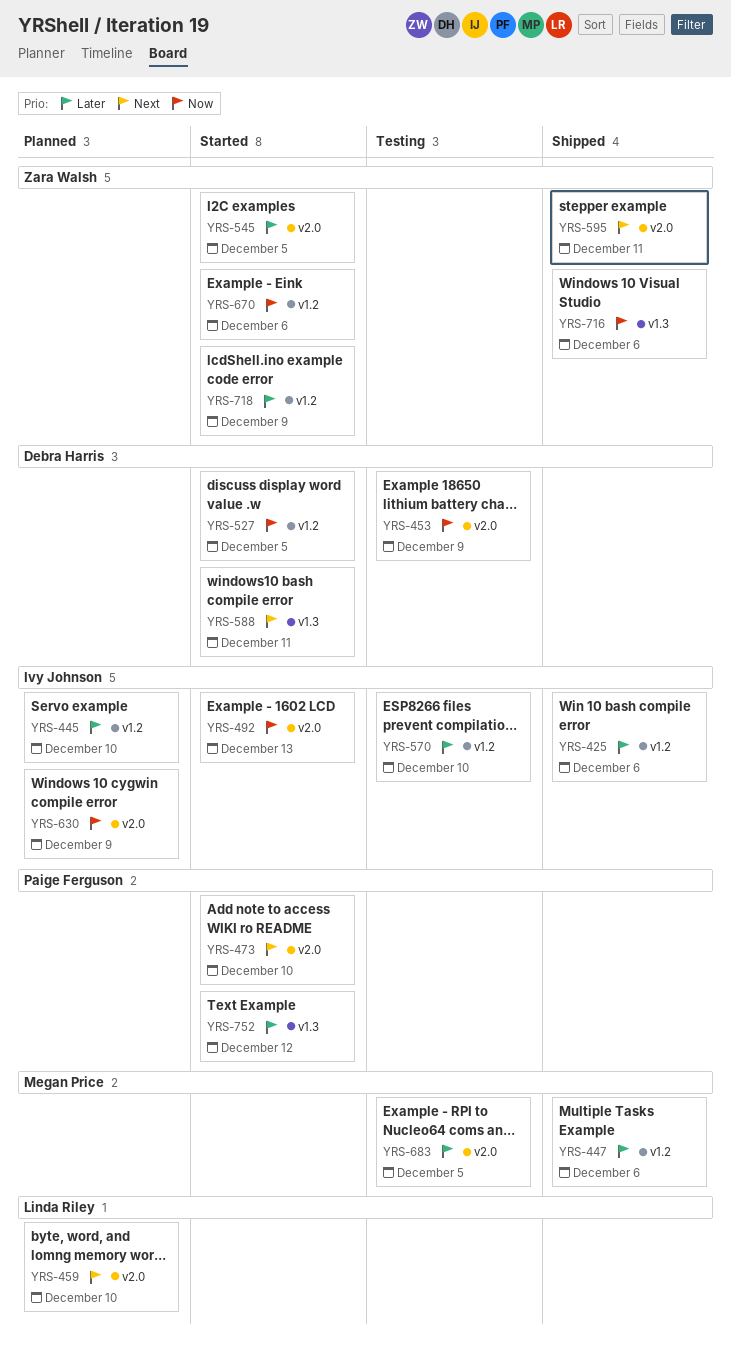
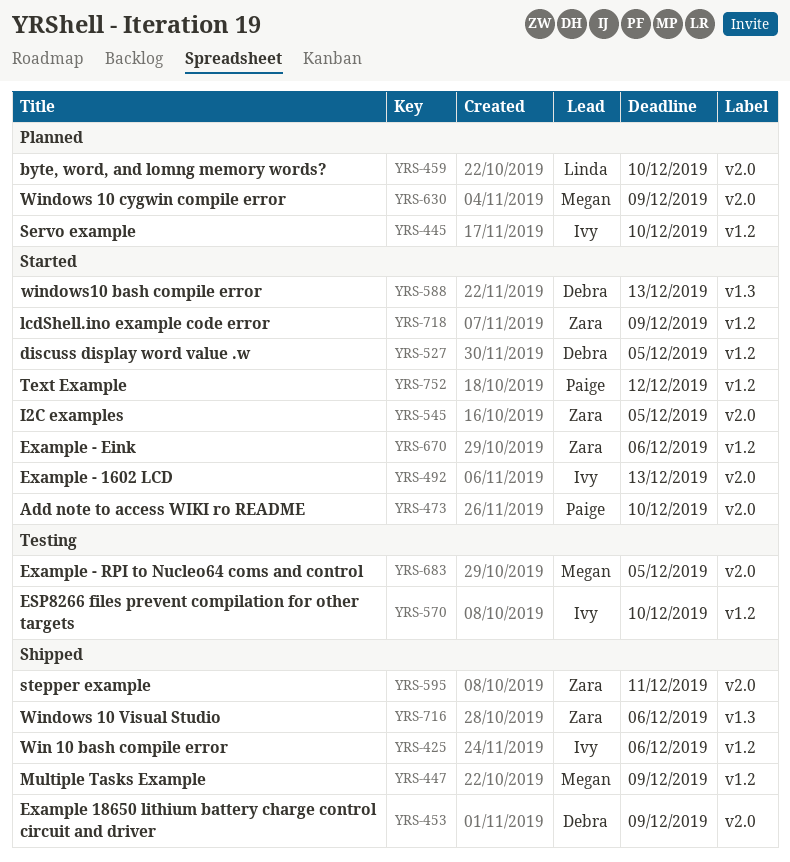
YRS-447, due: Dec 6 -> Dec 9
YRS-453, status: Testing -> Shipped
YRS-588, due: Dec 11 -> Dec 13
YRS-630, owner: Ivy Johnson -> Megan Price
YRS-752, label: v1.3 -> v1.2

